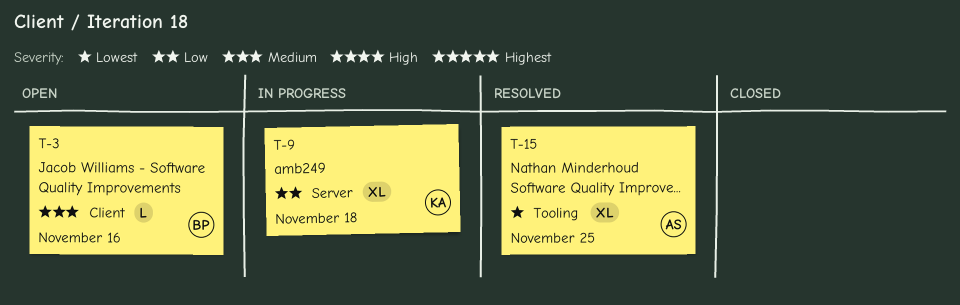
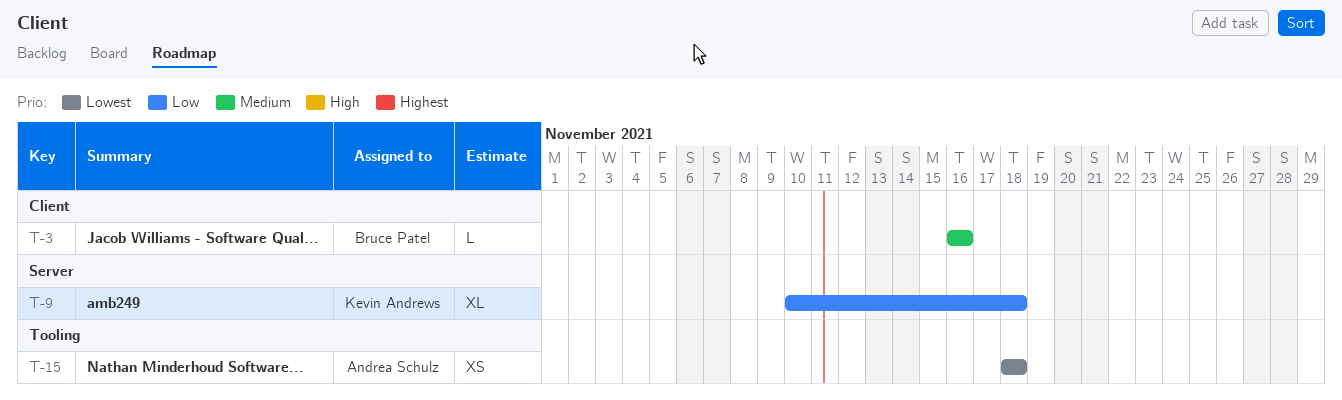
T-15, estimate: XL -> XS
T-15, due: Nov 25 -> Nov 18

